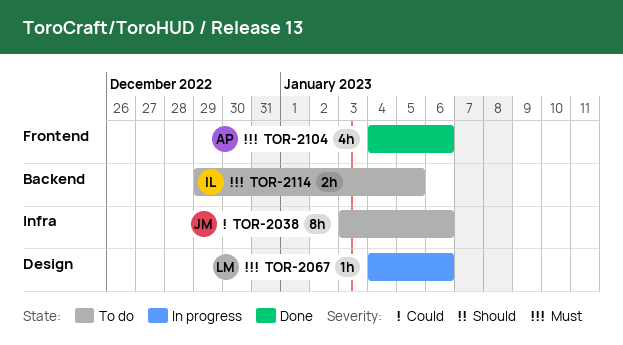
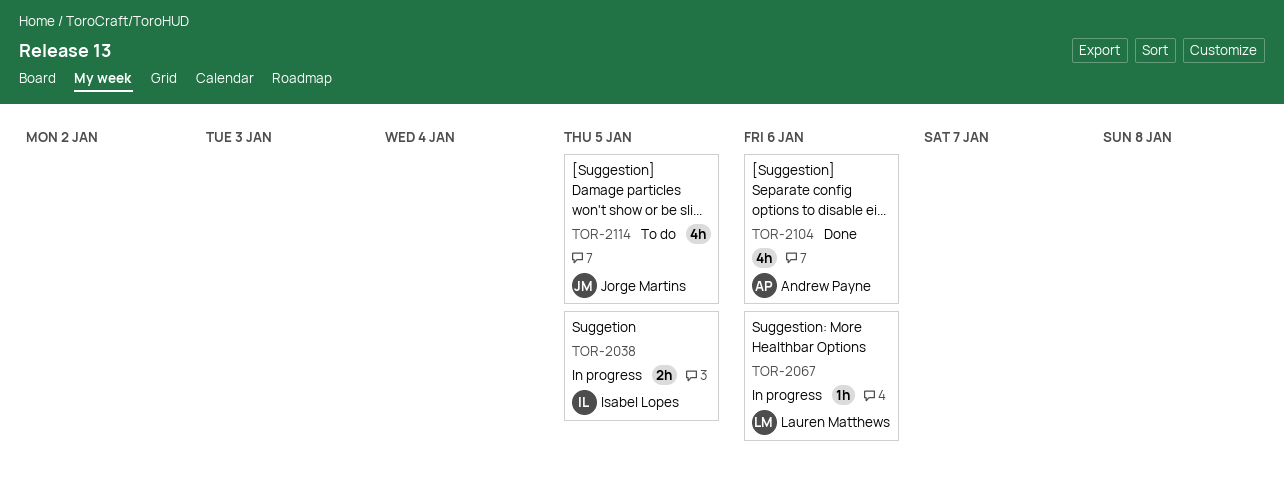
TOR-2038, status: To do -> In progress
TOR-2038, owner: Jorge Martins -> Isabel Lopes
TOR-2038, estimate: 8h -> 2h
TOR-2038, due: Jan 6 -> Jan 5
TOR-2114, owner: Isabel Lopes -> Jorge Martins
TOR-2114, estimate: 2h -> 4h

